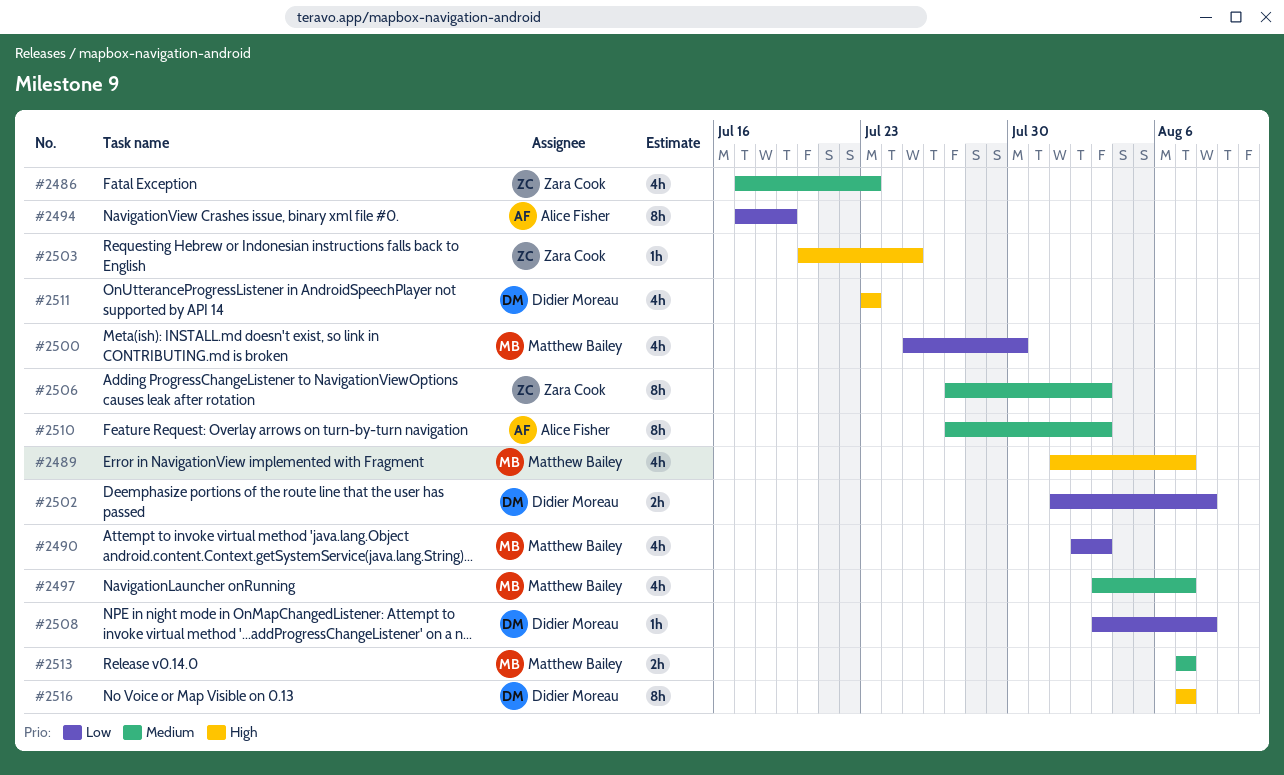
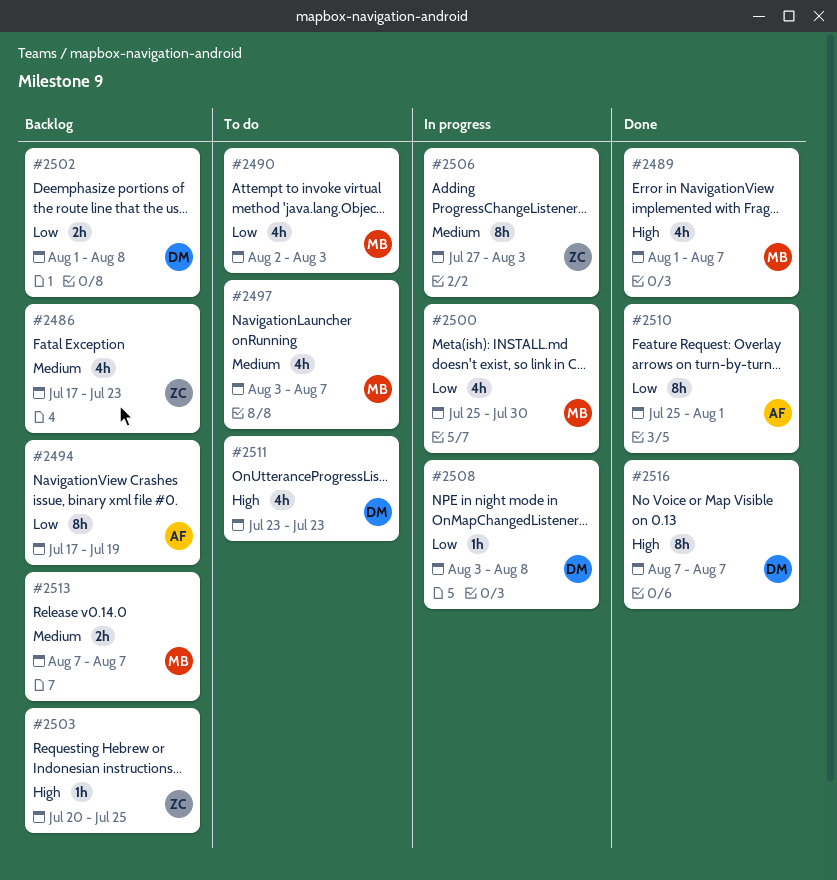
#2510, priority: Medium -> Low
#2510, start: Jul 27 -> Jul 25
#2510, due: Aug 3 -> Aug 1

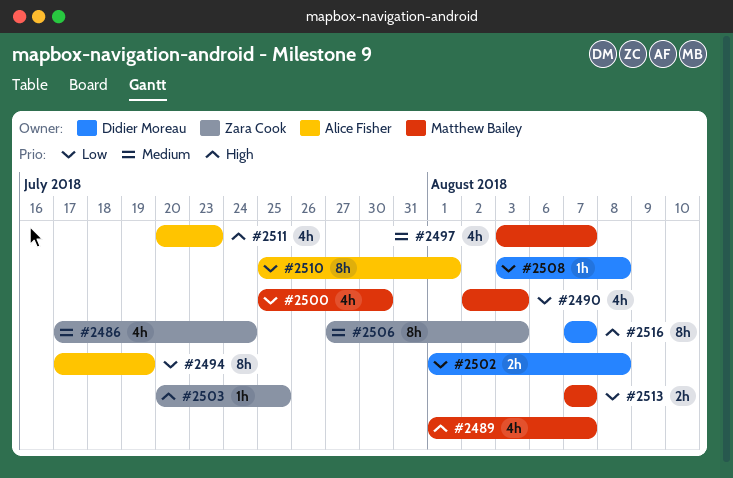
#2486, due: Jul 23 -> Jul 24
#2511, owner: Didier Moreau -> Alice Fisher
#2511, start: Jul 23 -> Jul 20
#2513, priority: Medium -> Low

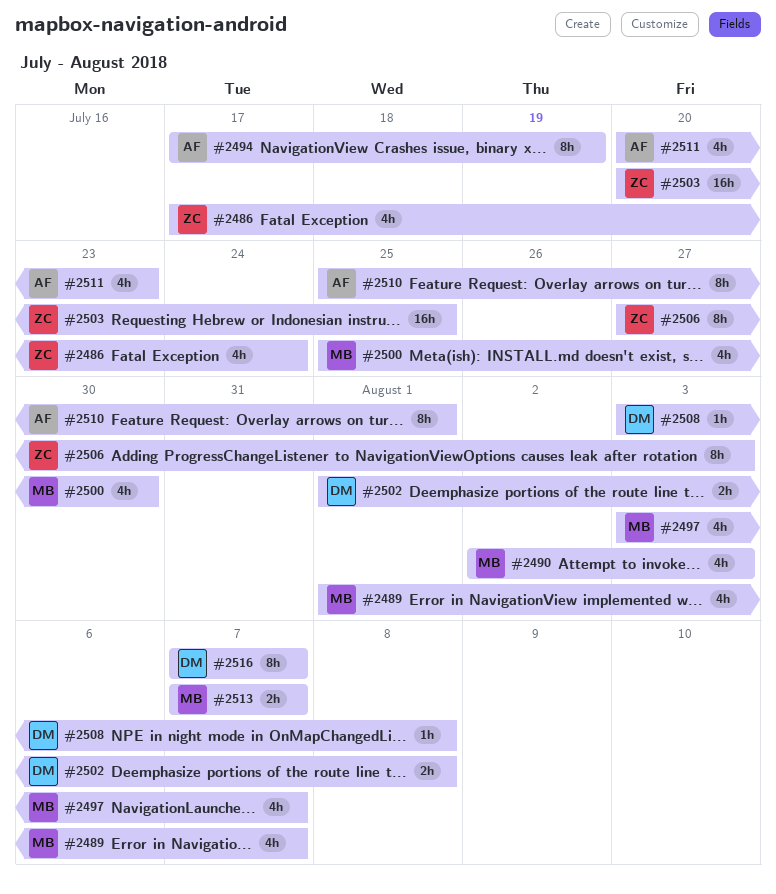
#2503, estimate: 1h -> 16h

